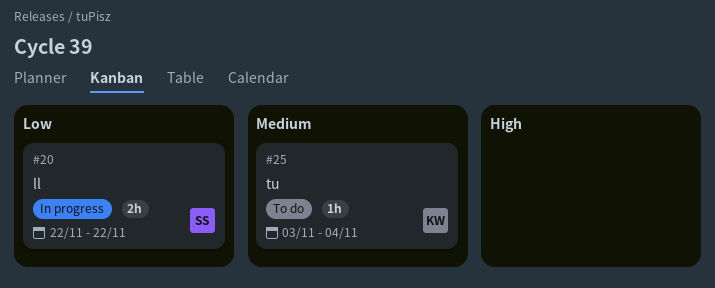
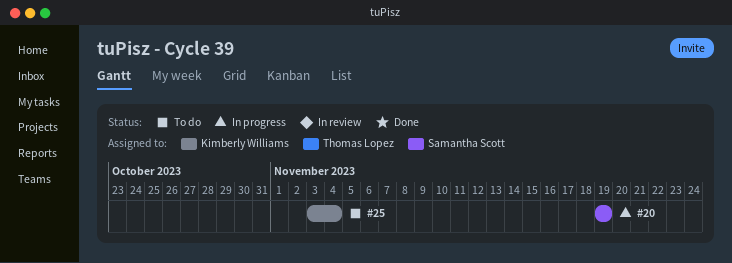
#20, start: Nov 22 -> Nov 19
#20, due: Nov 22 -> Nov 19

